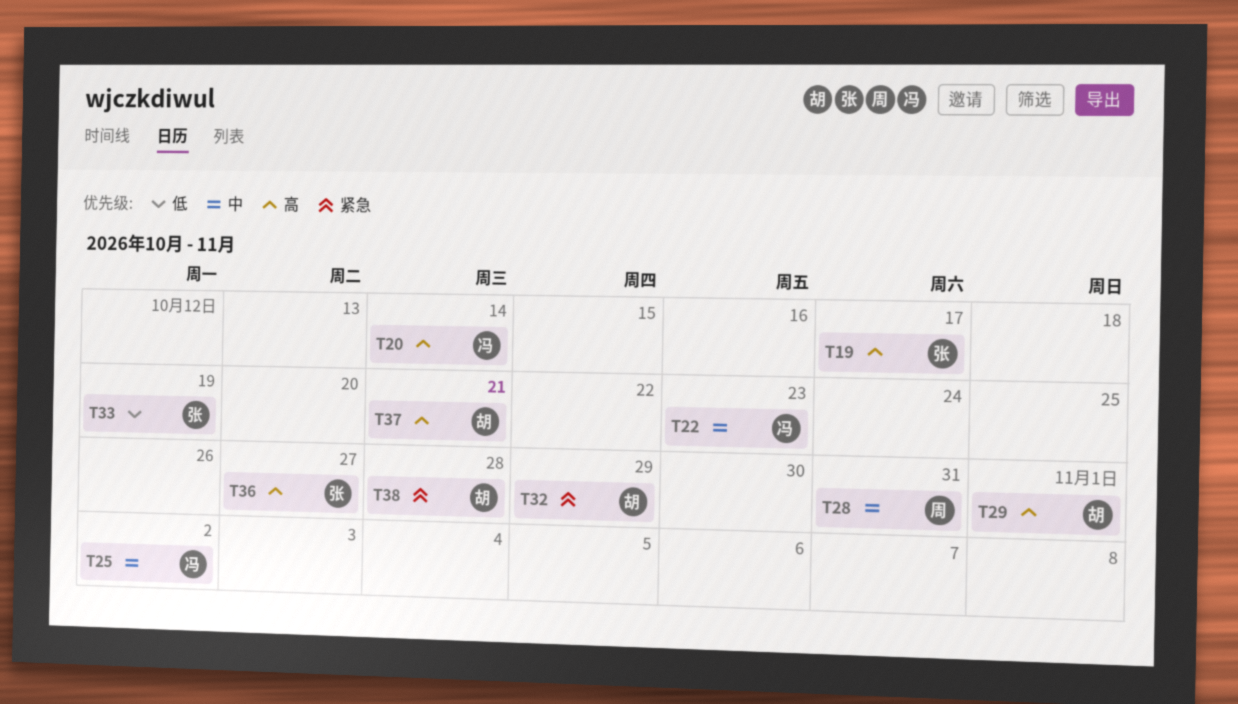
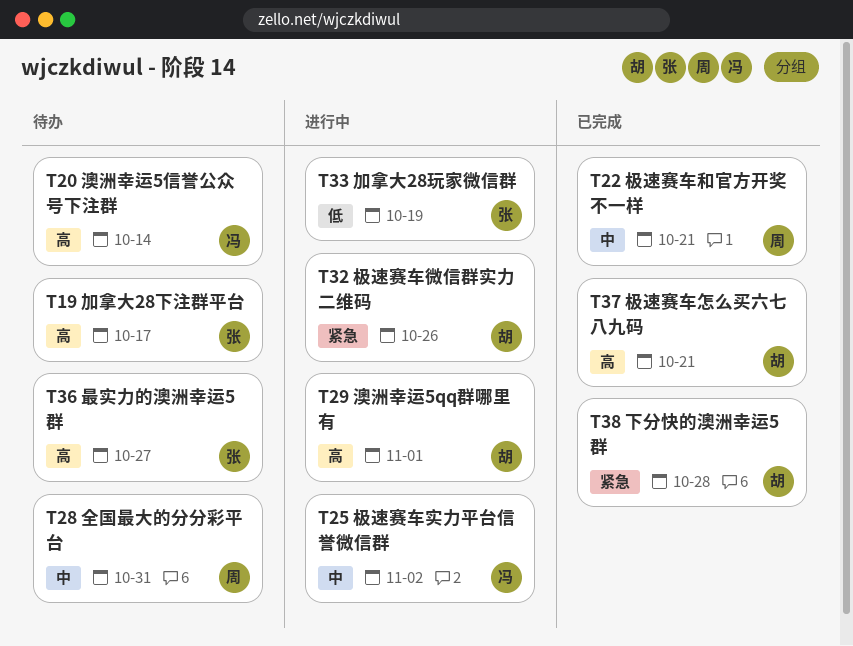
T22, owner: 冯 -> 周
T22, due: Oct 23 -> Oct 21
T32, due: Oct 29 -> Oct 26

